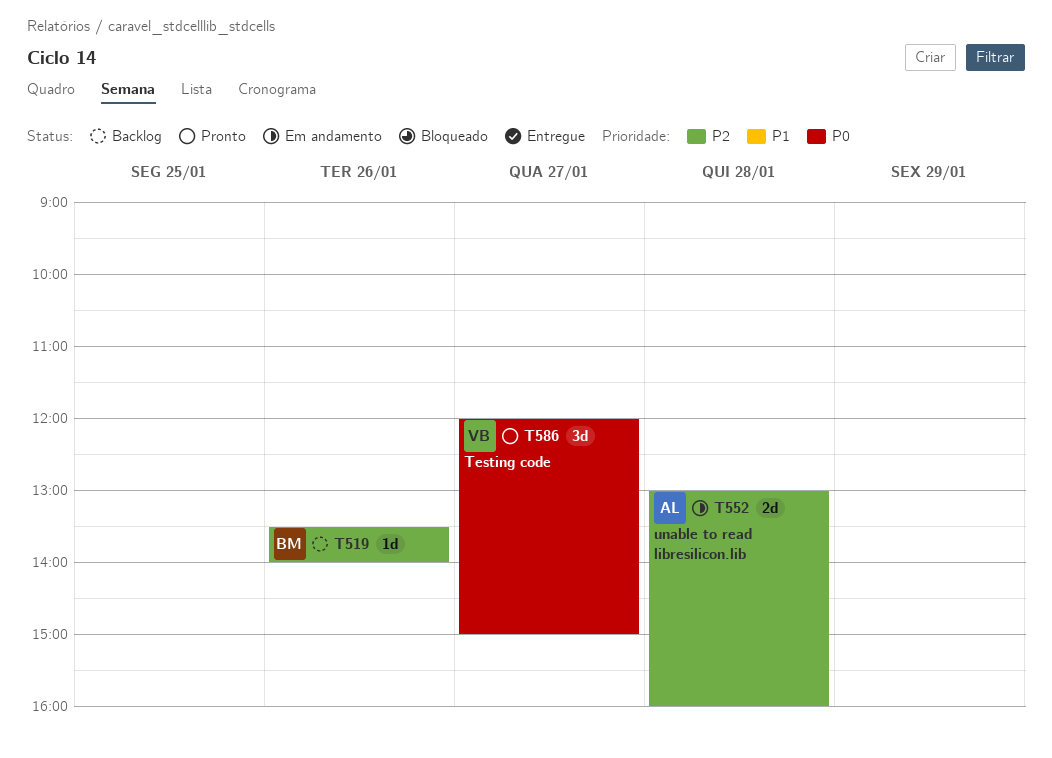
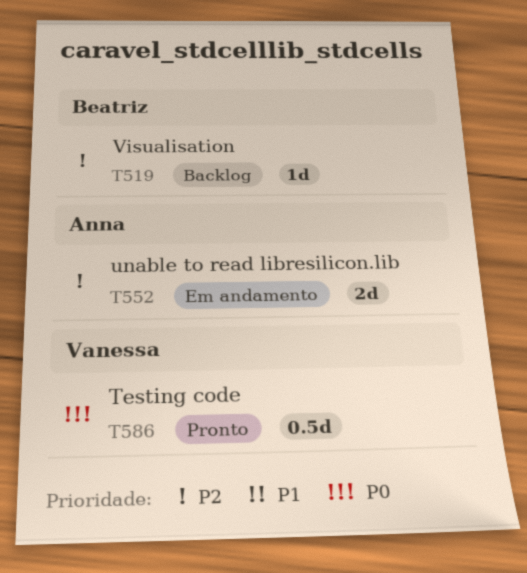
T586, estimate: 3d -> 0.5d

